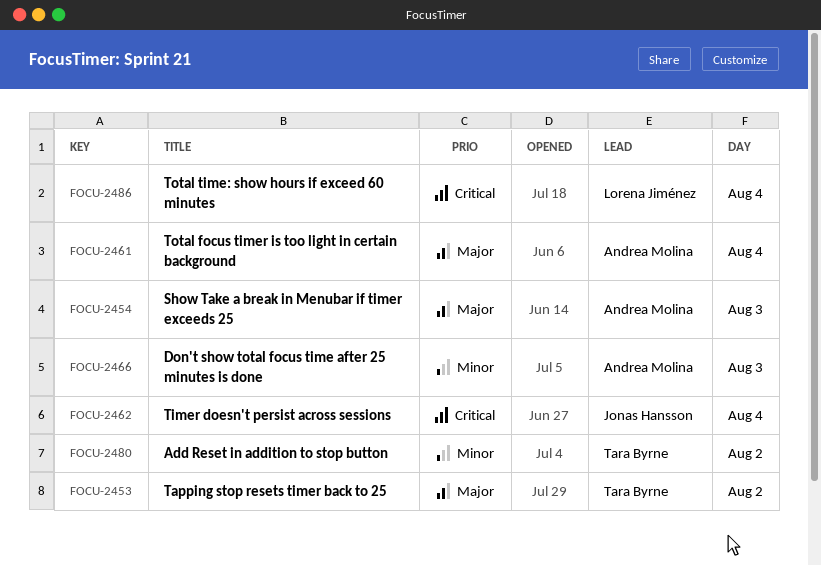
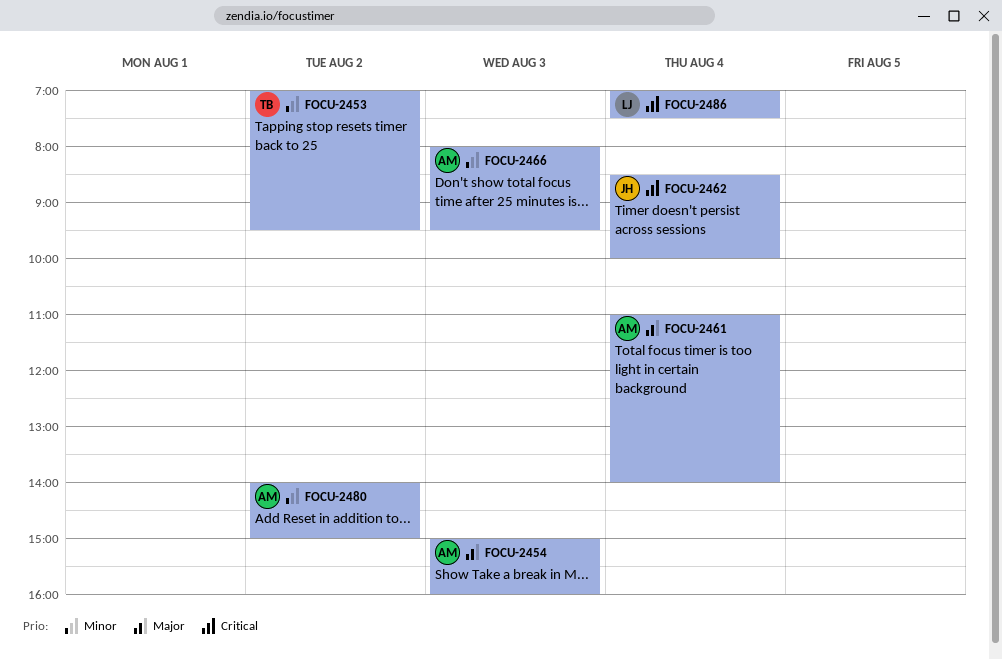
FOCU-2453, priority: Major -> Minor
FOCU-2480, owner: Tara Byrne -> Andrea Molina

